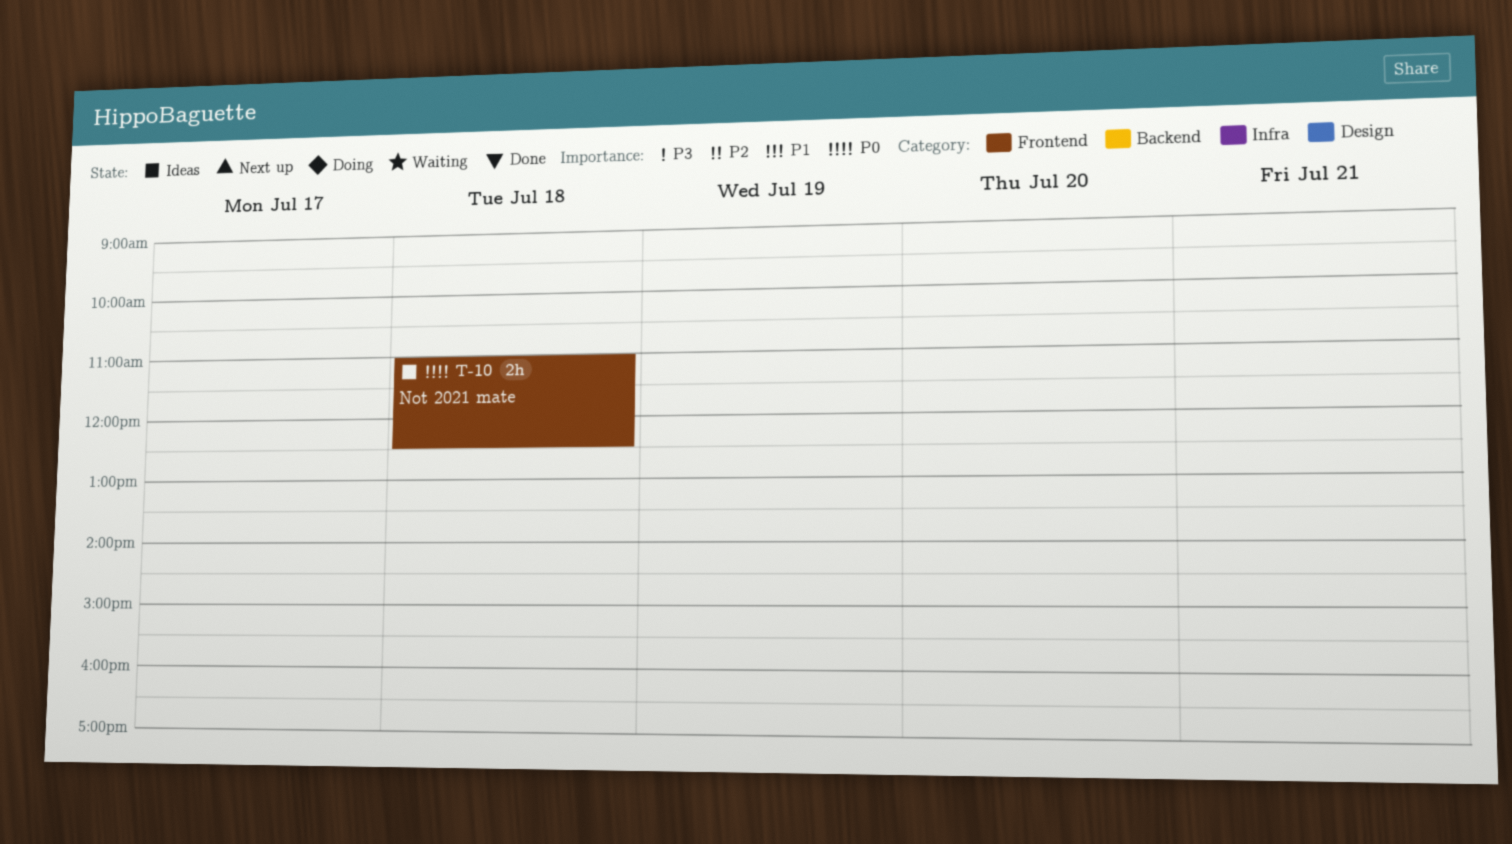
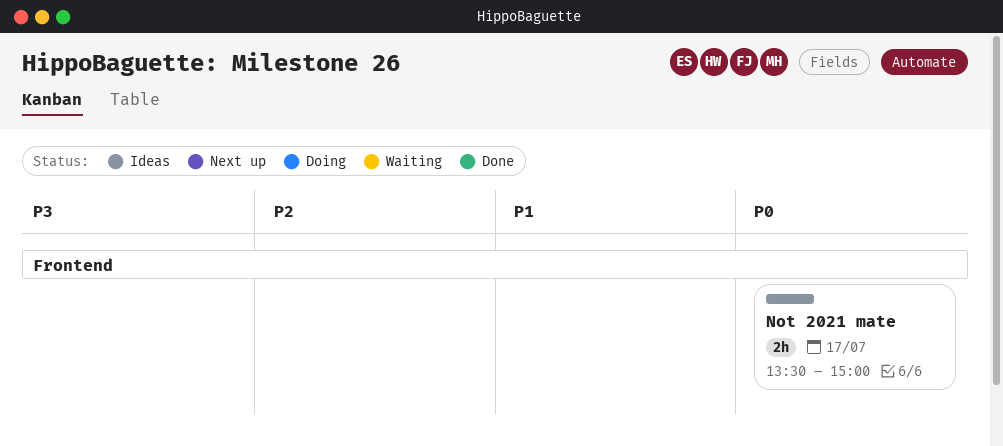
Not 2021 mate, day: Jul 18 -> Jul 17
Not 2021 mate, begins: 11:00 -> 13:30
Not 2021 mate, ends: 12:30 -> 15:00

